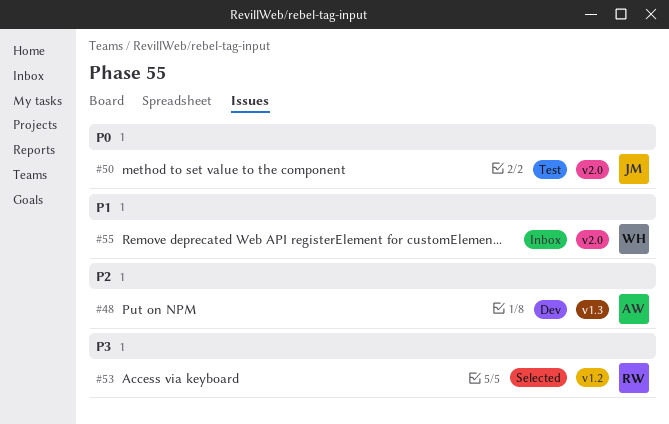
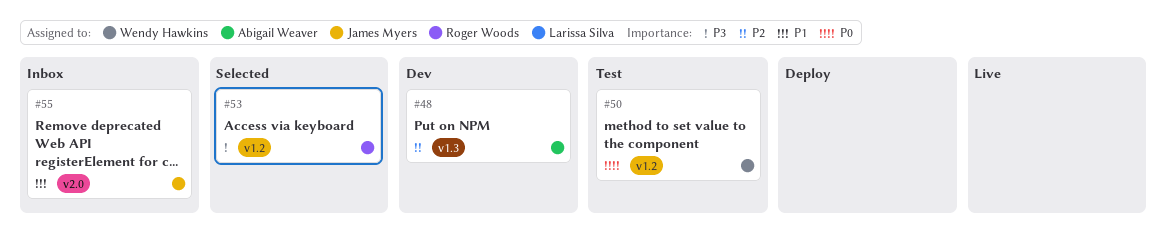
#50, owner: James Myers -> Wendy Hawkins
#50, label: v2.0 -> v1.2
#55, owner: Wendy Hawkins -> James Myers

